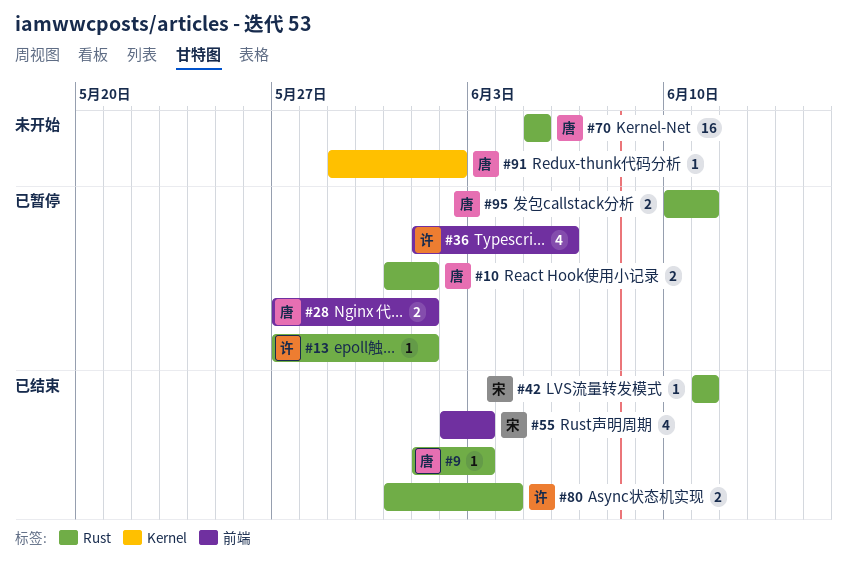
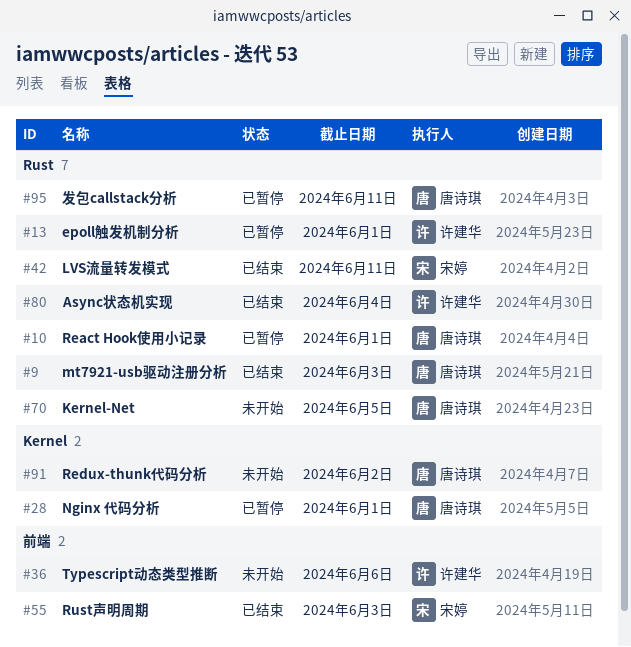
#28, label: 前端 -> Kernel
#36, status: 已暂停 -> 未开始

